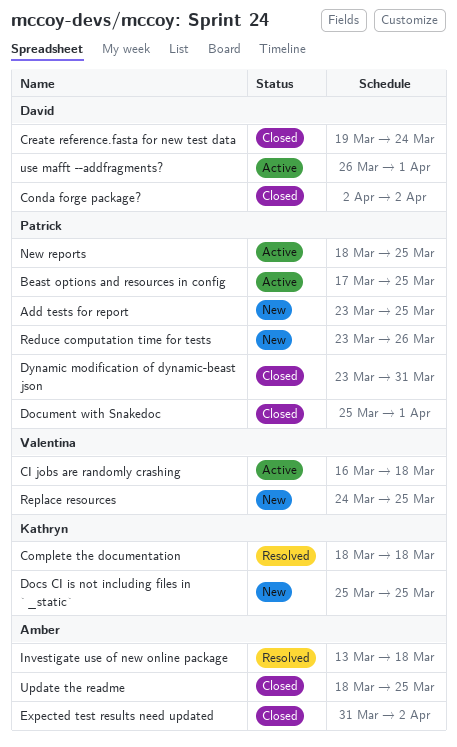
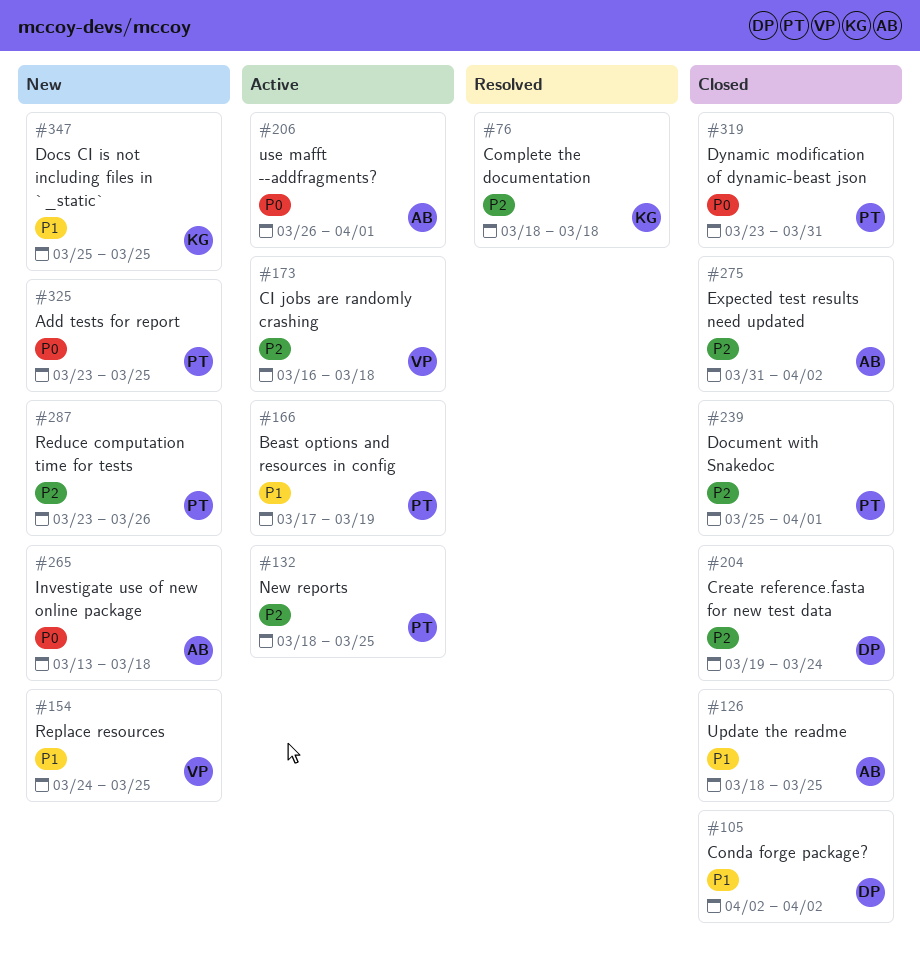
Beast options and resources in config, due: Mar 25 -> Mar 19
Investigate use of new online package, status: Resolved -> New
use mafft --addfragments?, owner: David -> Amber

